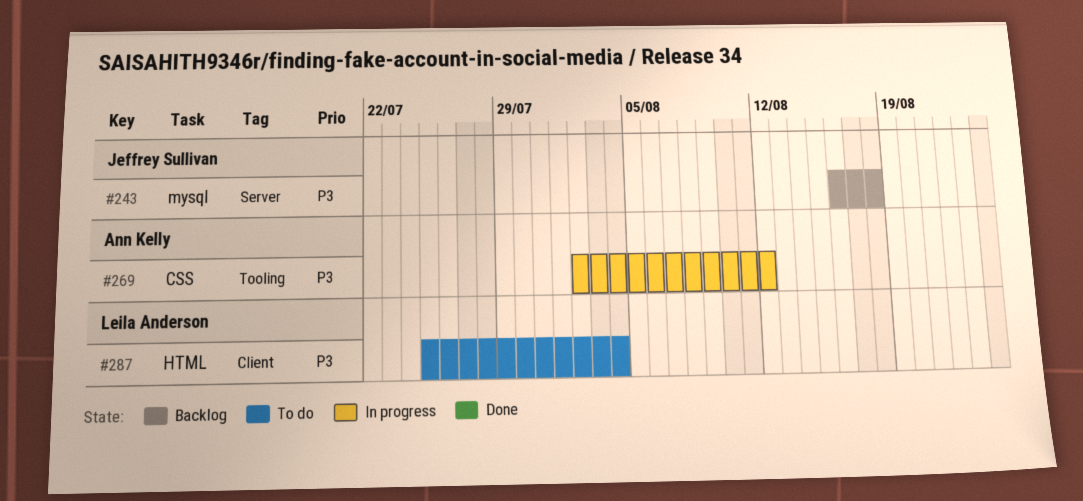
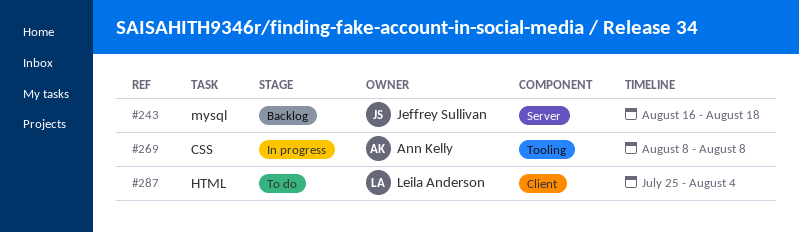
#269, start: Aug 2 -> Aug 8
#269, due: Aug 12 -> Aug 8

